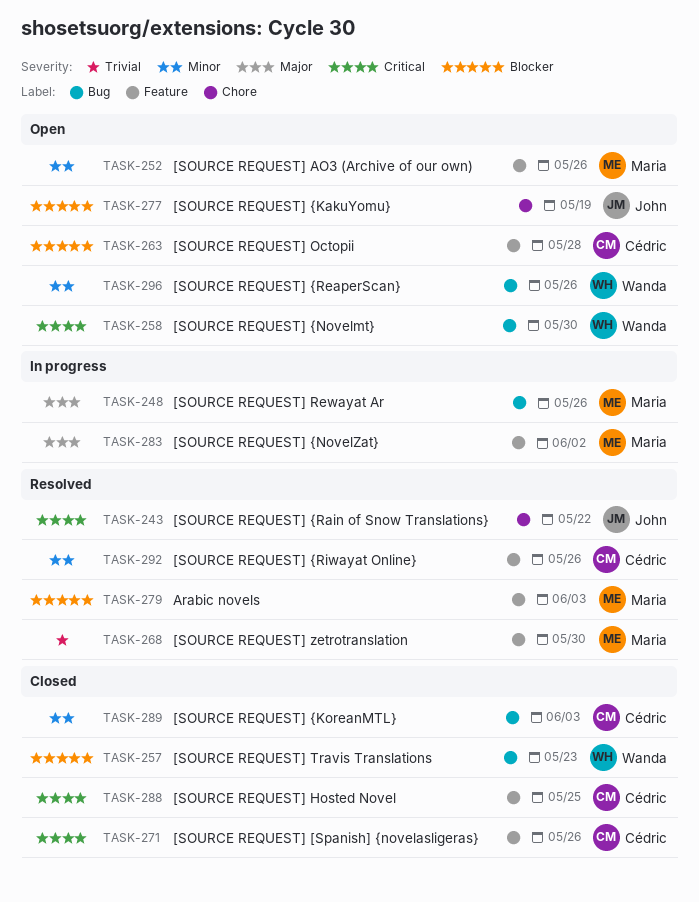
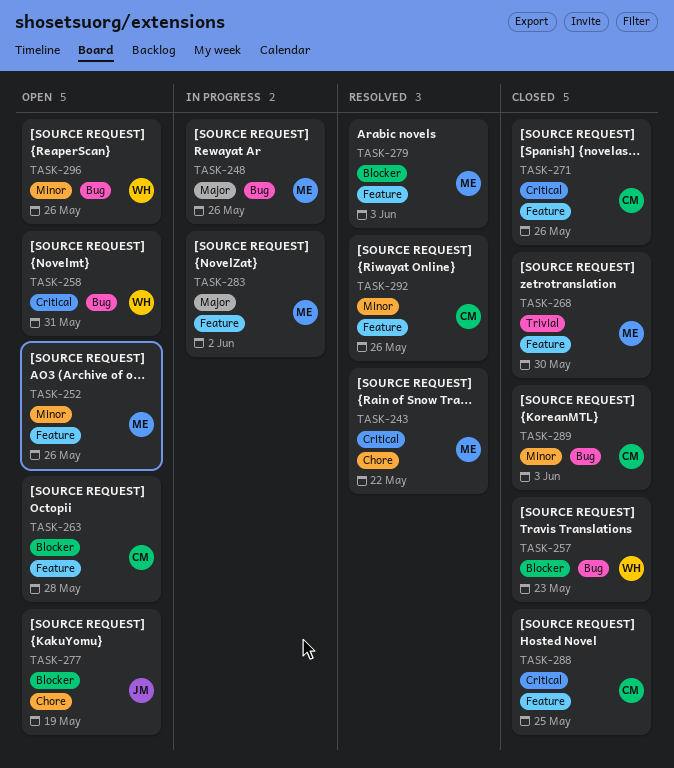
TASK-243, owner: John -> Maria
TASK-258, due: May 30 -> May 31
TASK-268, status: Resolved -> Closed

